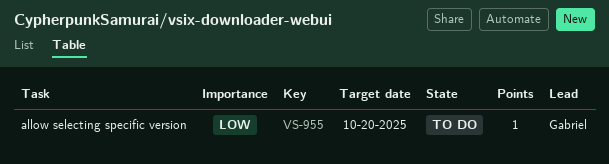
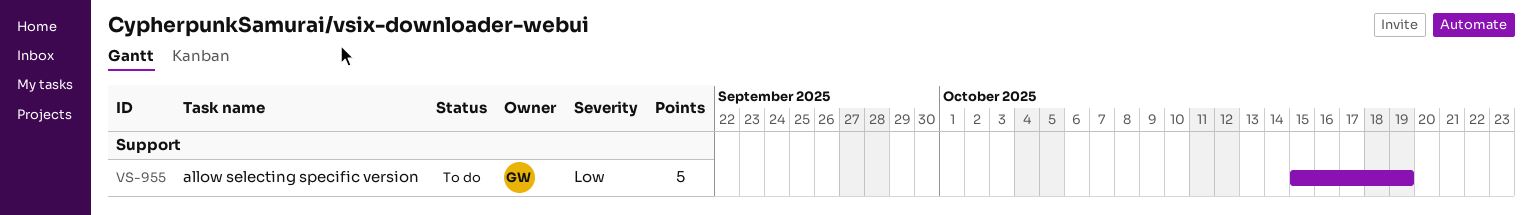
VS-955, estimate: 1 -> 5
VS-955, due: Oct 20 -> Oct 19

